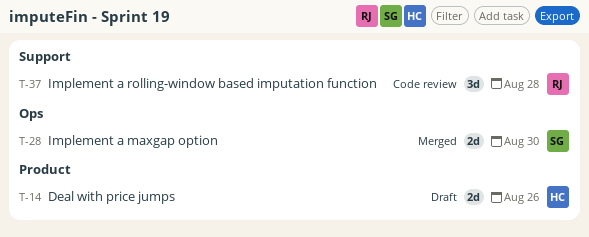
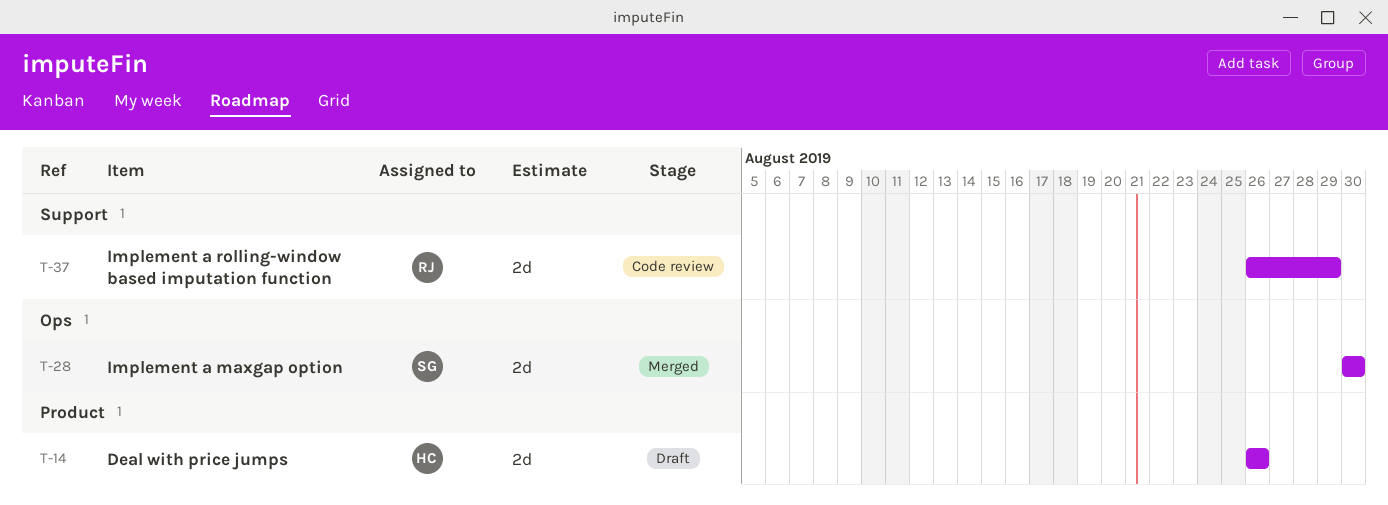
T-37, estimate: 3d -> 2d
T-37, due: Aug 28 -> Aug 29

